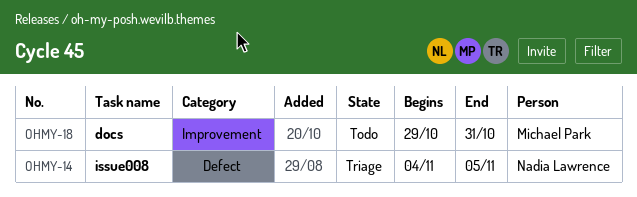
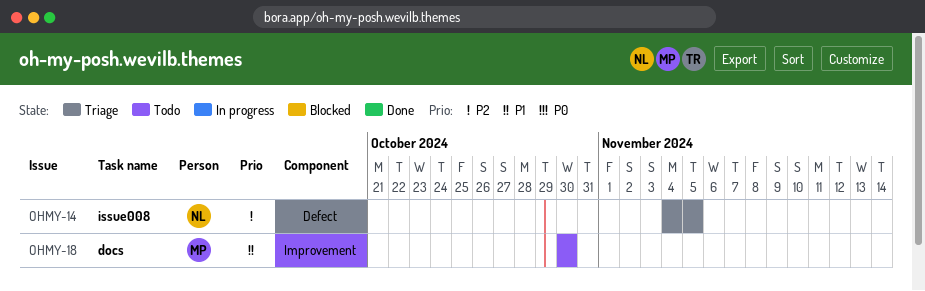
OHMY-18, start: Oct 29 -> Oct 30
OHMY-18, due: Oct 31 -> Oct 30

